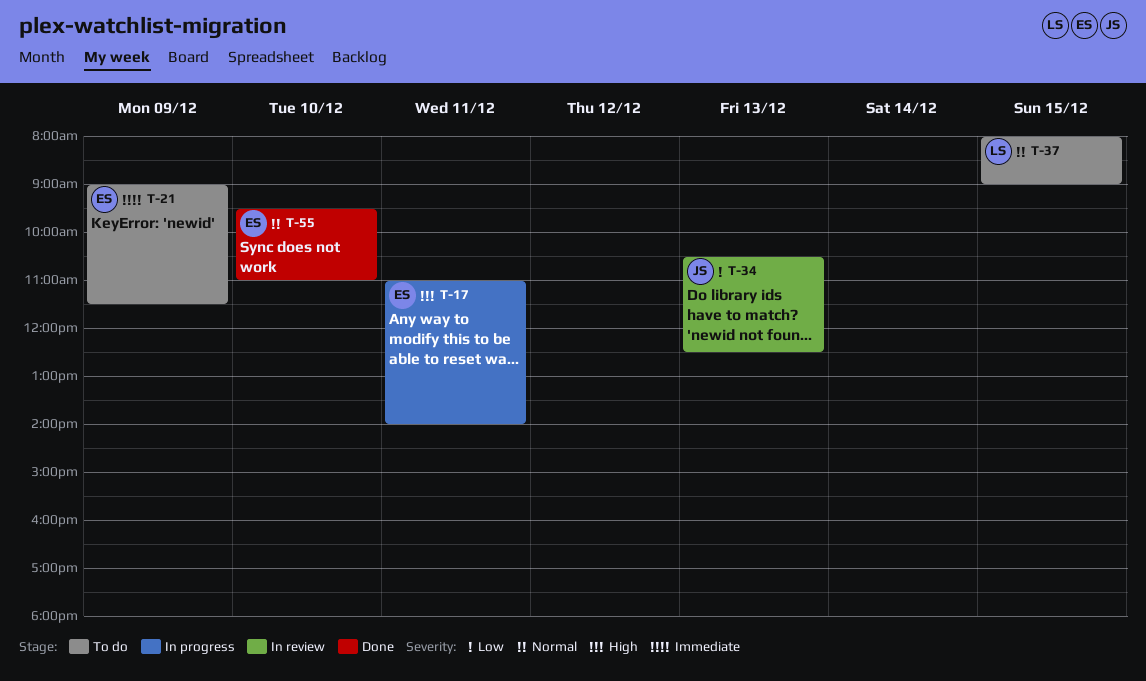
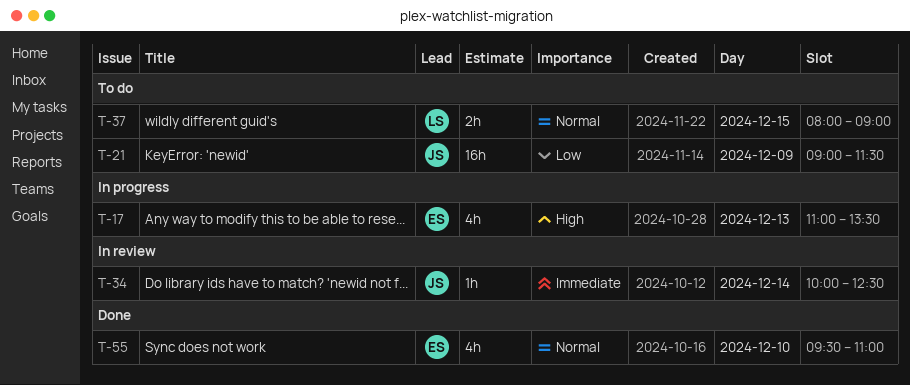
T-17, day: Dec 11 -> Dec 13
T-17, ends: 14:00 -> 13:30
T-21, owner: ES -> JS
T-21, priority: Immediate -> Low
T-34, priority: Low -> Immediate
T-34, day: Dec 13 -> Dec 14
T-34, begins: 10:30 -> 10:00

